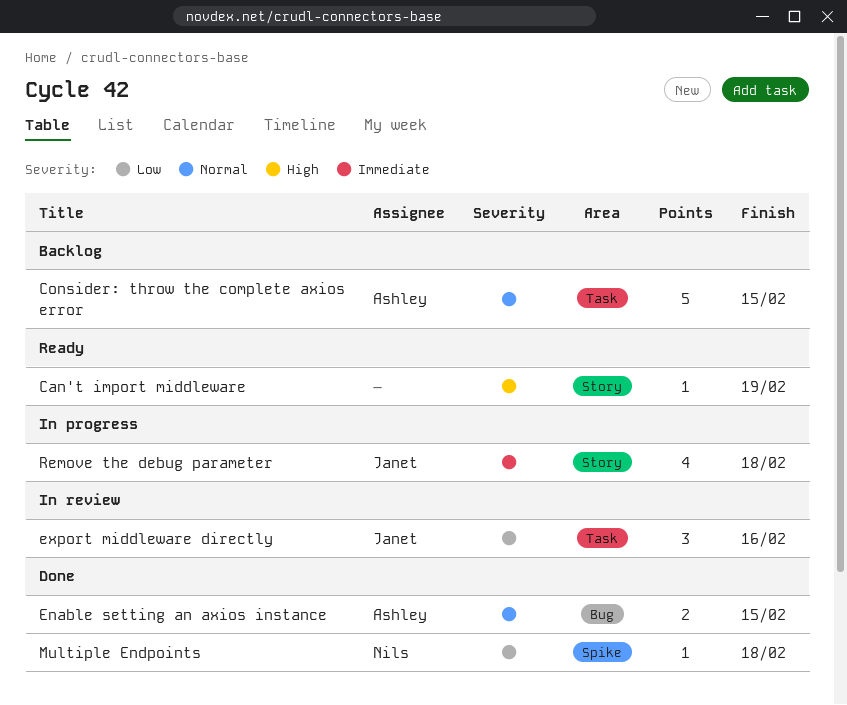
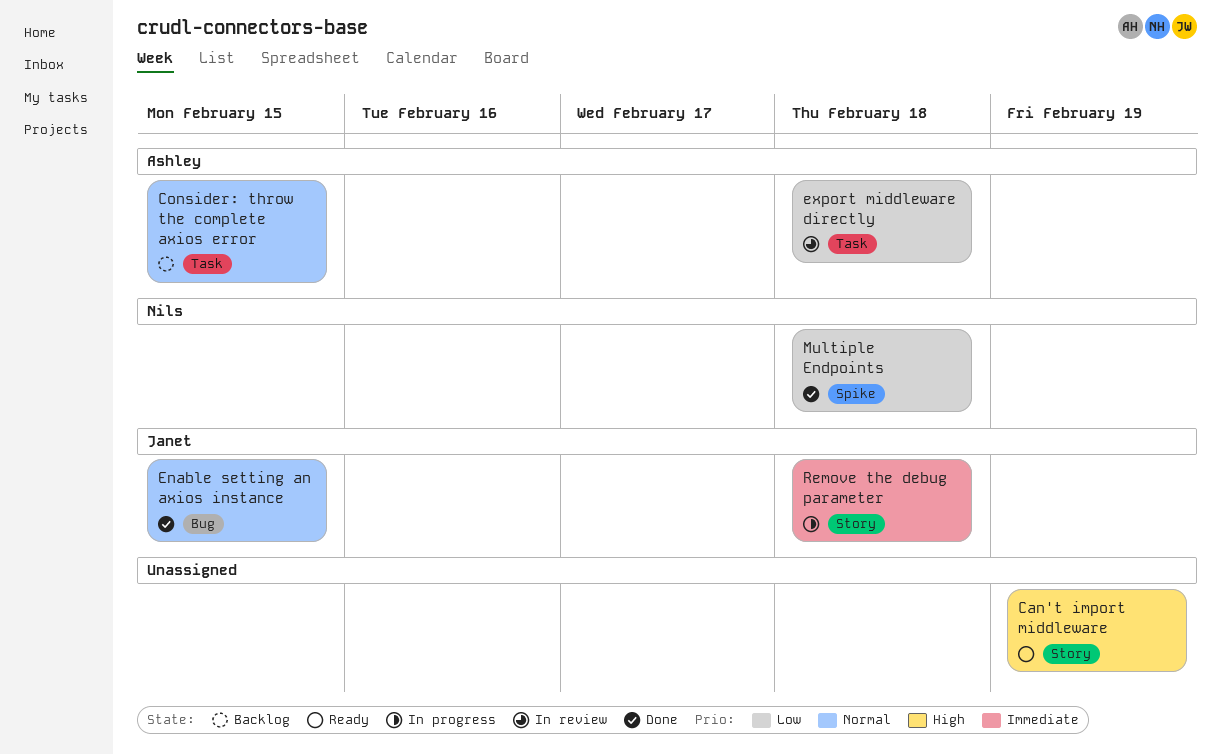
Enable setting an axios instance, owner: Ashley -> Janet
export middleware directly, owner: Janet -> Ashley
export middleware directly, due: Feb 16 -> Feb 18

